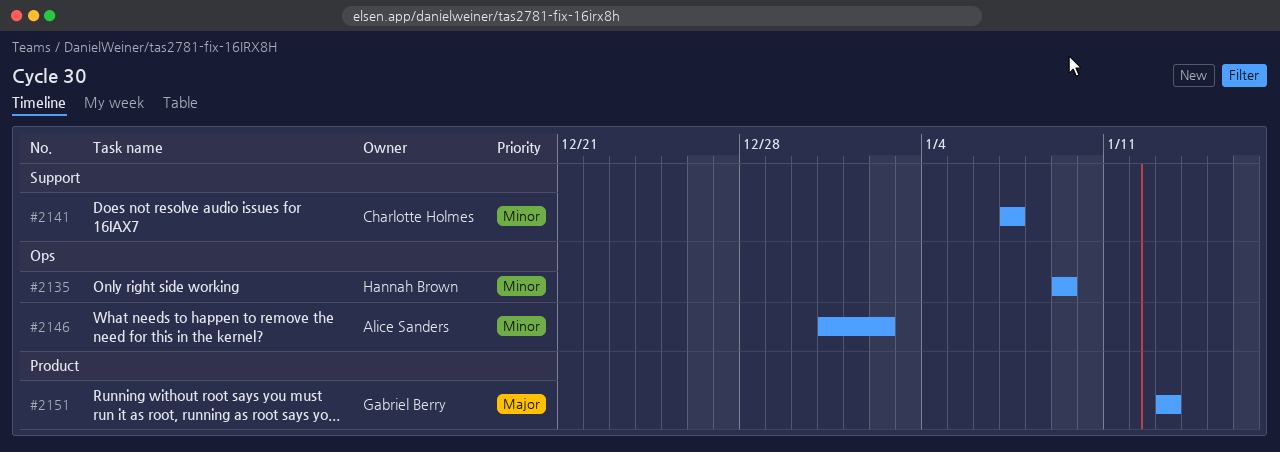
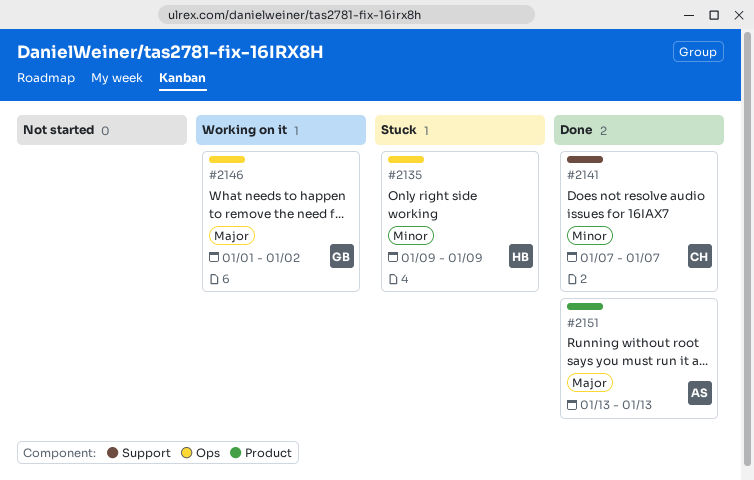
#2146, owner: Alice Sanders -> Gabriel Berry
#2146, priority: Minor -> Major
#2146, start: Dec 31 -> Jan 1
#2151, owner: Gabriel Berry -> Alice Sanders

